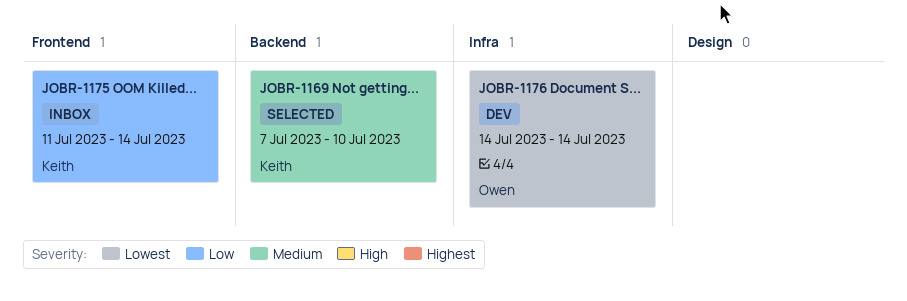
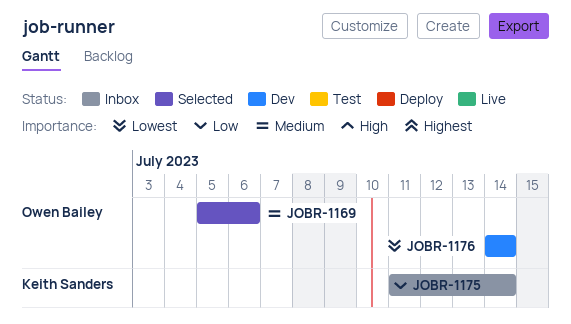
JOBR-1169, owner: Keith Sanders -> Owen Bailey
JOBR-1169, start: Jul 7 -> Jul 5
JOBR-1169, due: Jul 10 -> Jul 6

